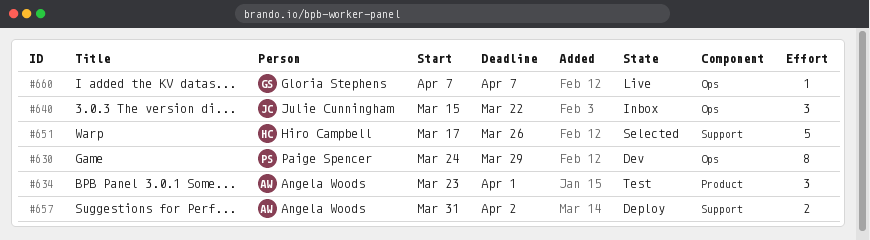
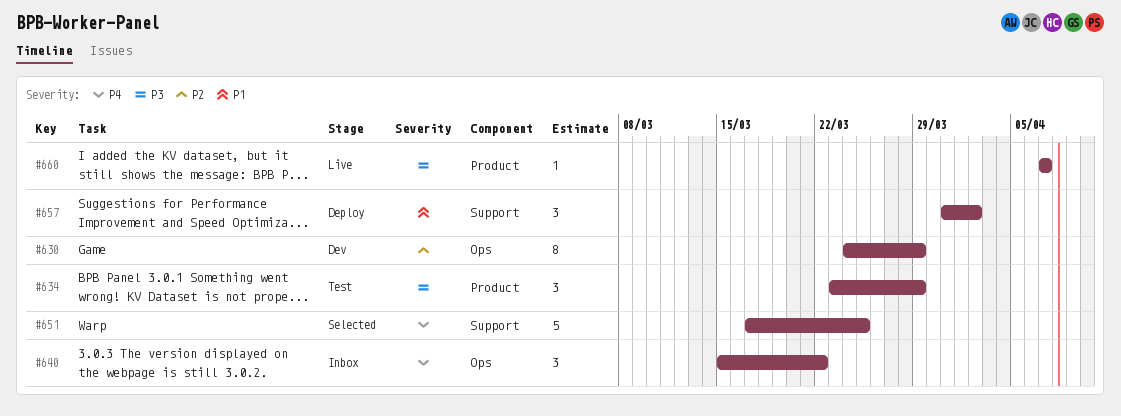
#634, due: Apr 1 -> Mar 29
#651, due: Mar 26 -> Mar 25
#657, estimate: 2 -> 3
#660, label: Ops -> Product

